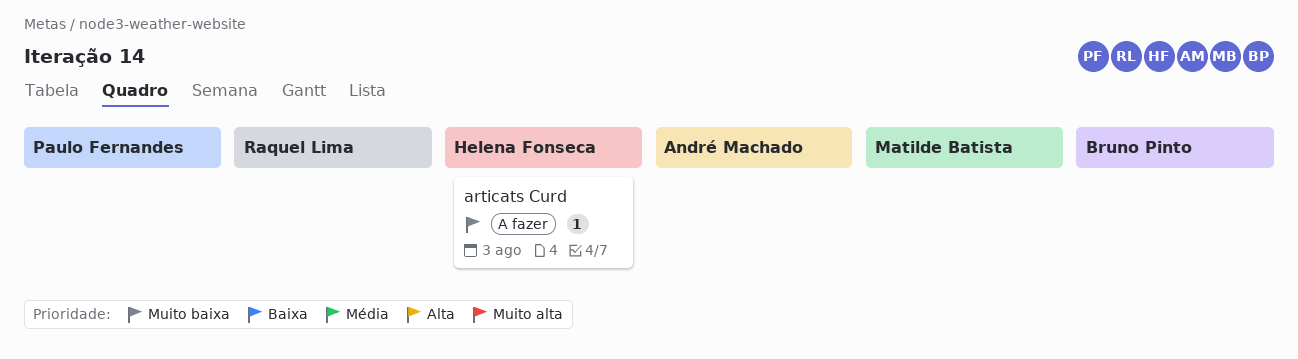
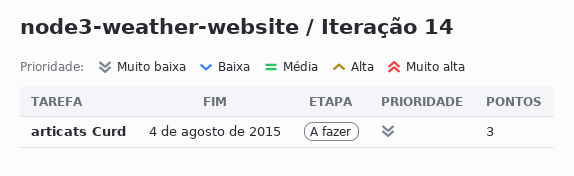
articats Curd, estimate: 1 -> 3
articats Curd, due: Aug 3 -> Aug 4

